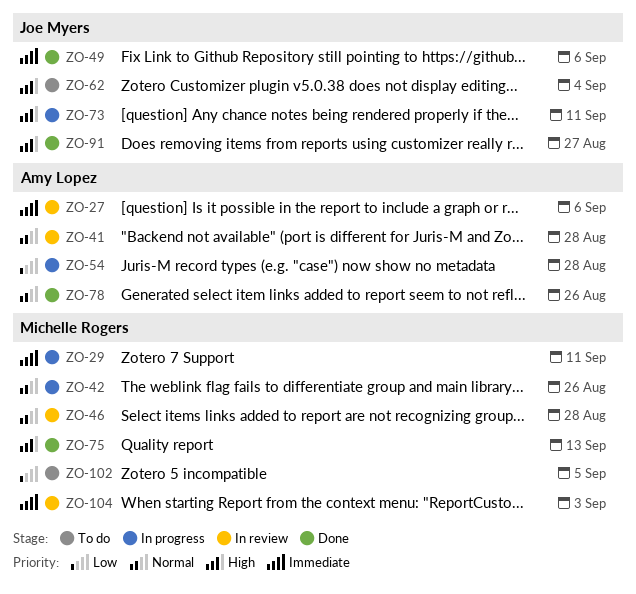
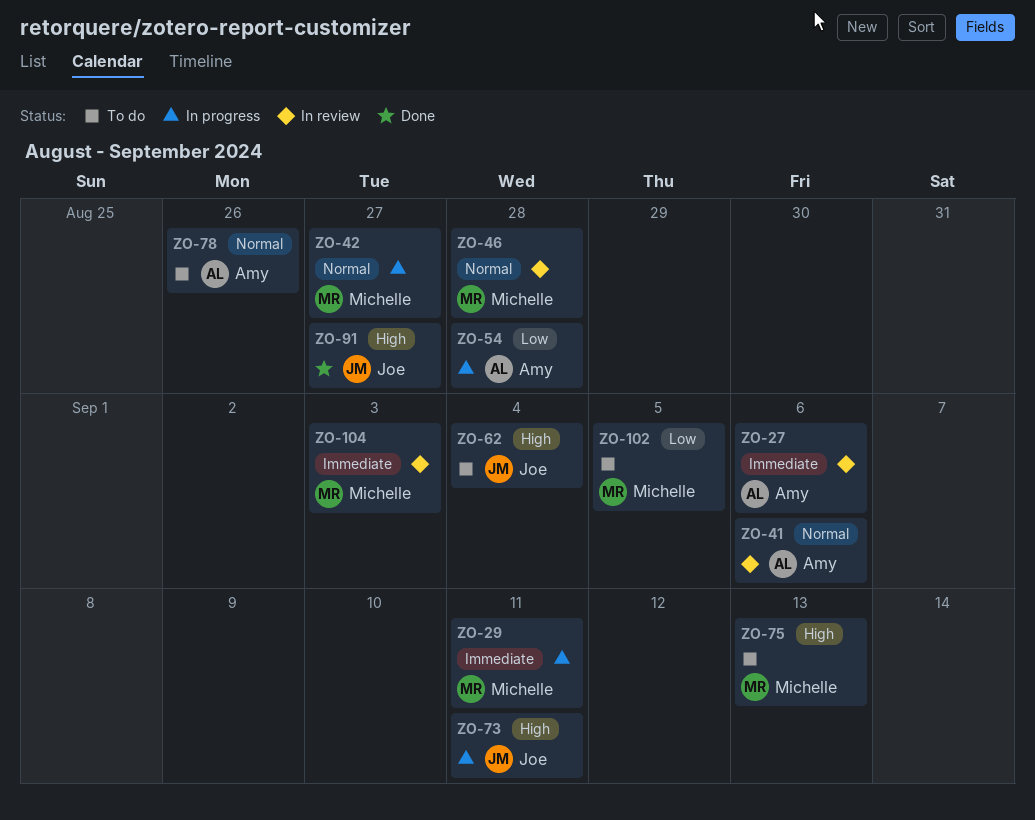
ZO-41, due: Aug 28 -> Sep 6
ZO-42, due: Aug 26 -> Aug 27
ZO-49: present -> none
ZO-75, status: Done -> To do
ZO-78, status: Done -> To do

